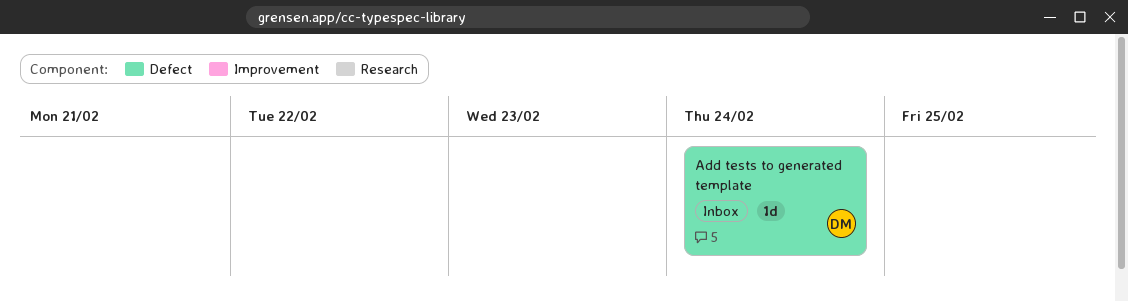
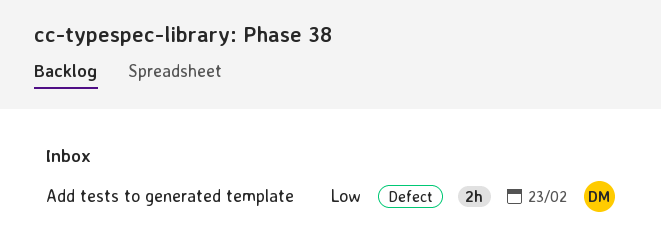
Add tests to generated template, estimate: 1d -> 2h
Add tests to generated template, due: Feb 24 -> Feb 23

